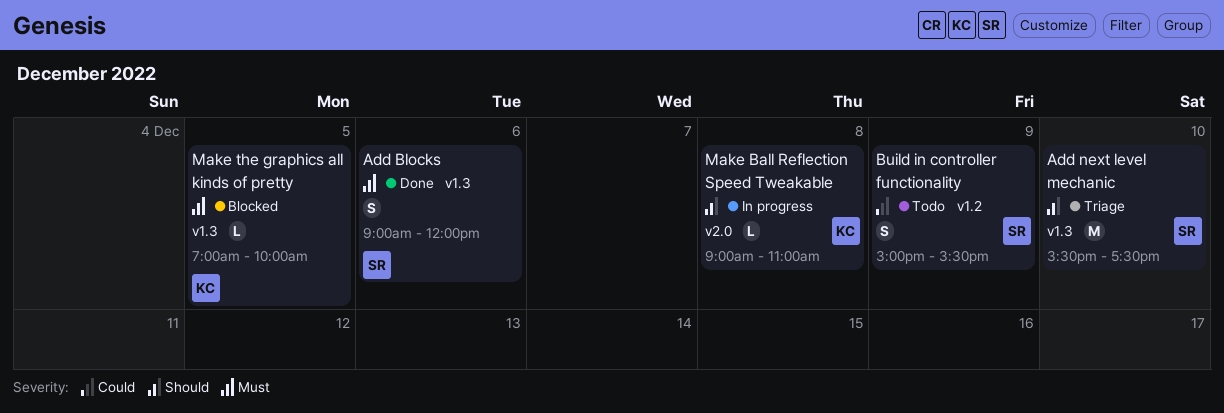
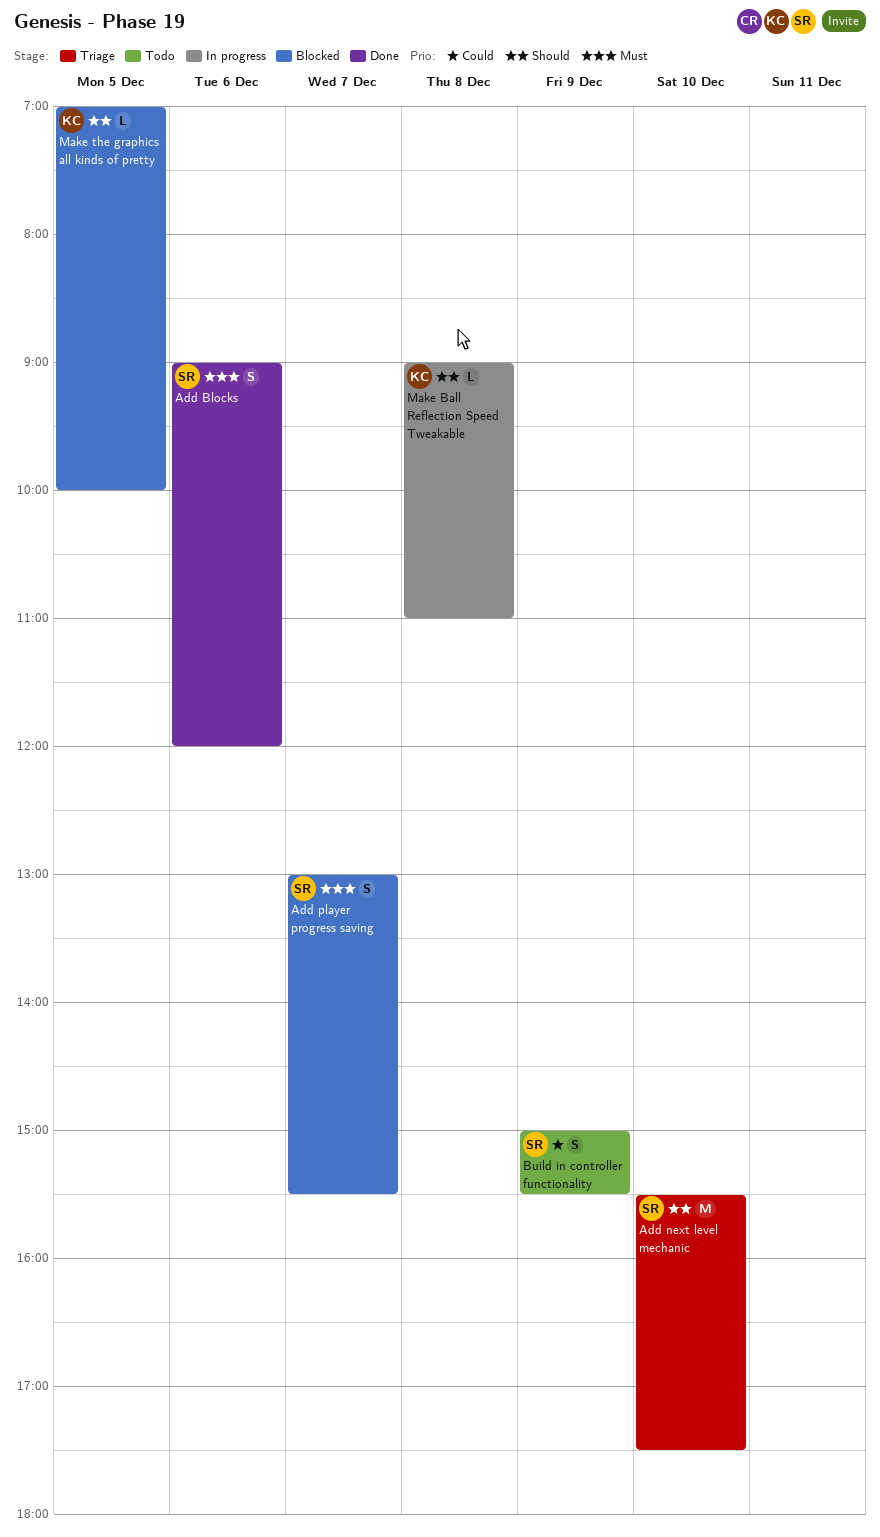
Add player progress saving: none -> present
Make the graphics all kinds of pretty, priority: Must -> Should

